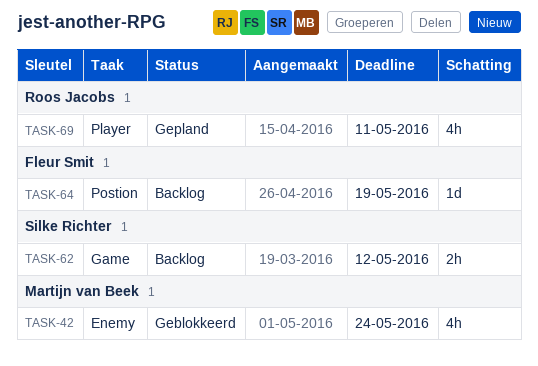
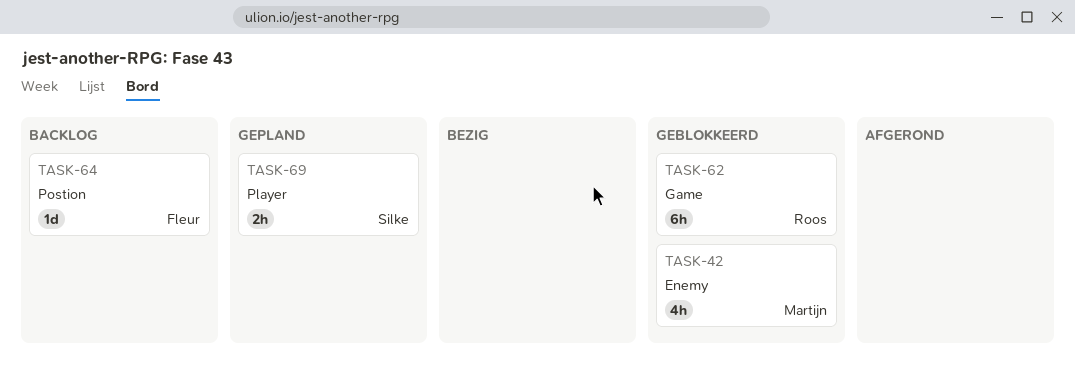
TASK-62, status: Backlog -> Geblokkeerd
TASK-62, owner: Silke Richter -> Roos Jacobs
TASK-62, estimate: 2h -> 6h
TASK-69, owner: Roos Jacobs -> Silke Richter
TASK-69, estimate: 4h -> 2h

